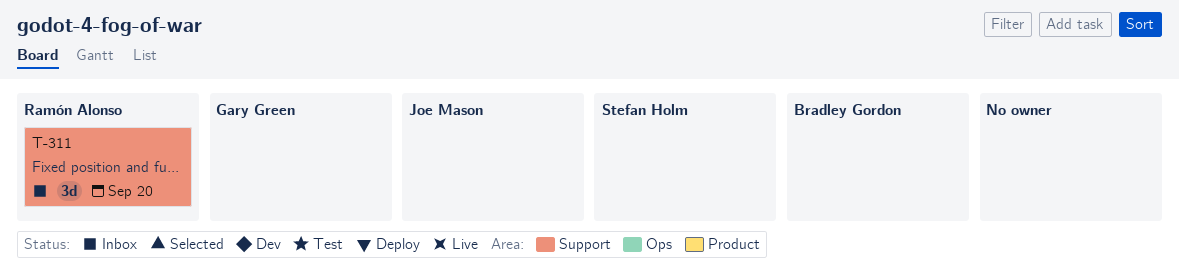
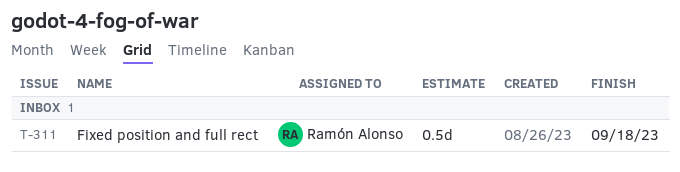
T-311, estimate: 3d -> 0.5d
T-311, due: Sep 20 -> Sep 18

